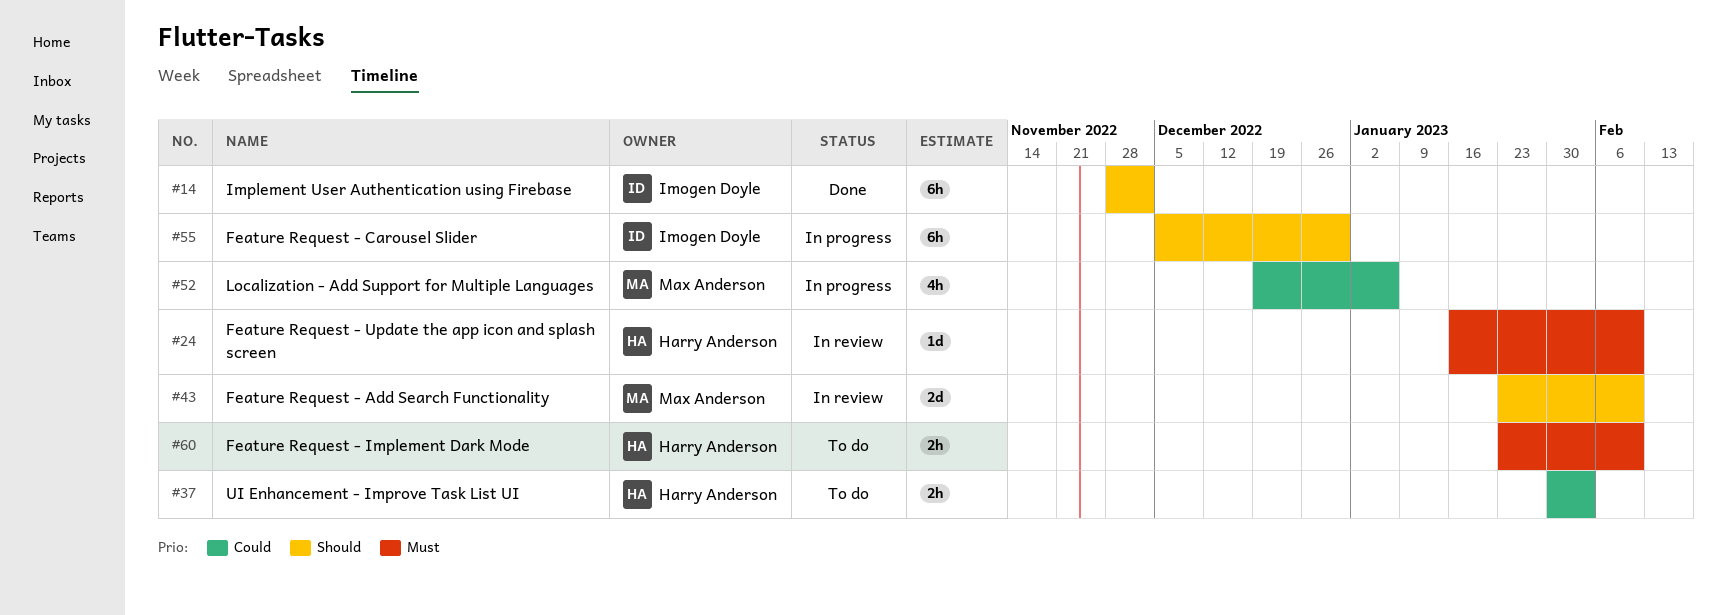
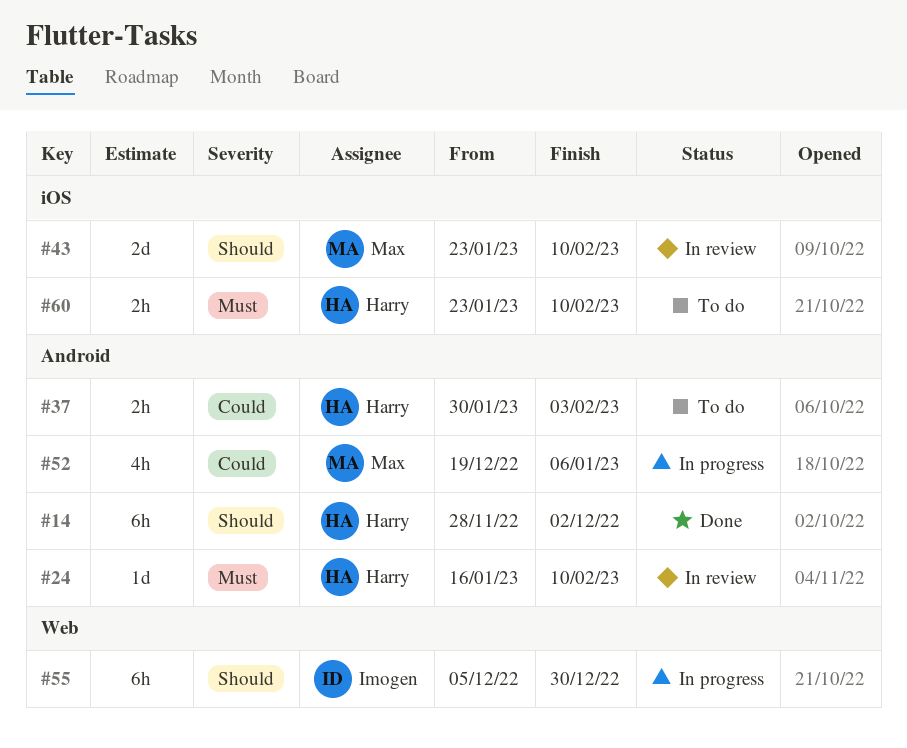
#14, owner: Imogen Doyle -> Harry Anderson

